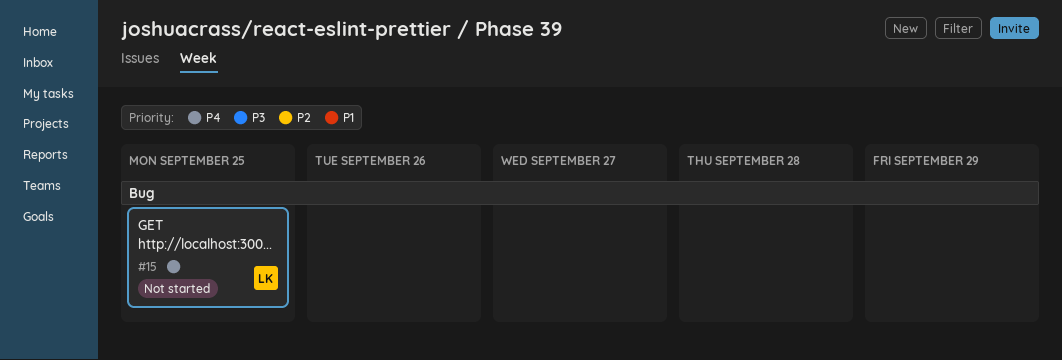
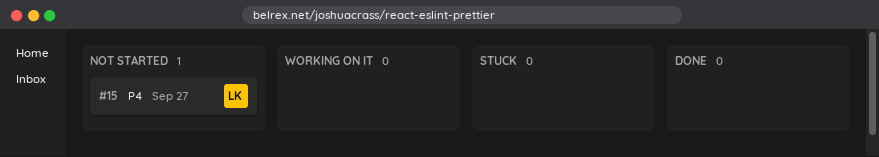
#15, due: Sep 25 -> Sep 27

